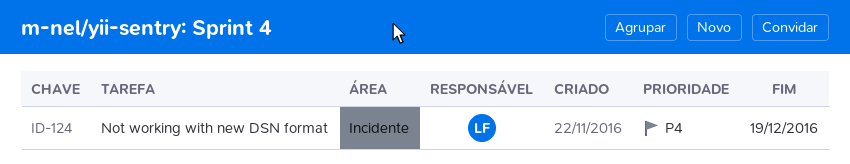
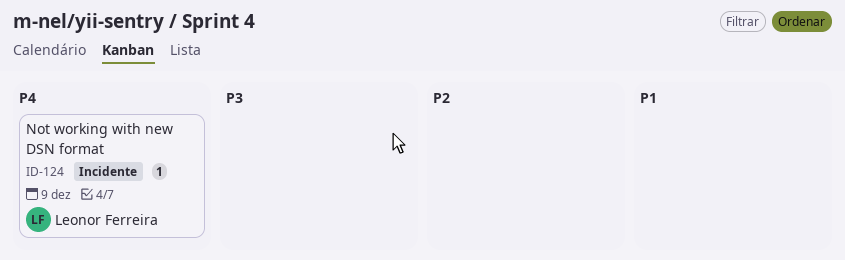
ID-124, due: Dec 19 -> Dec 9

